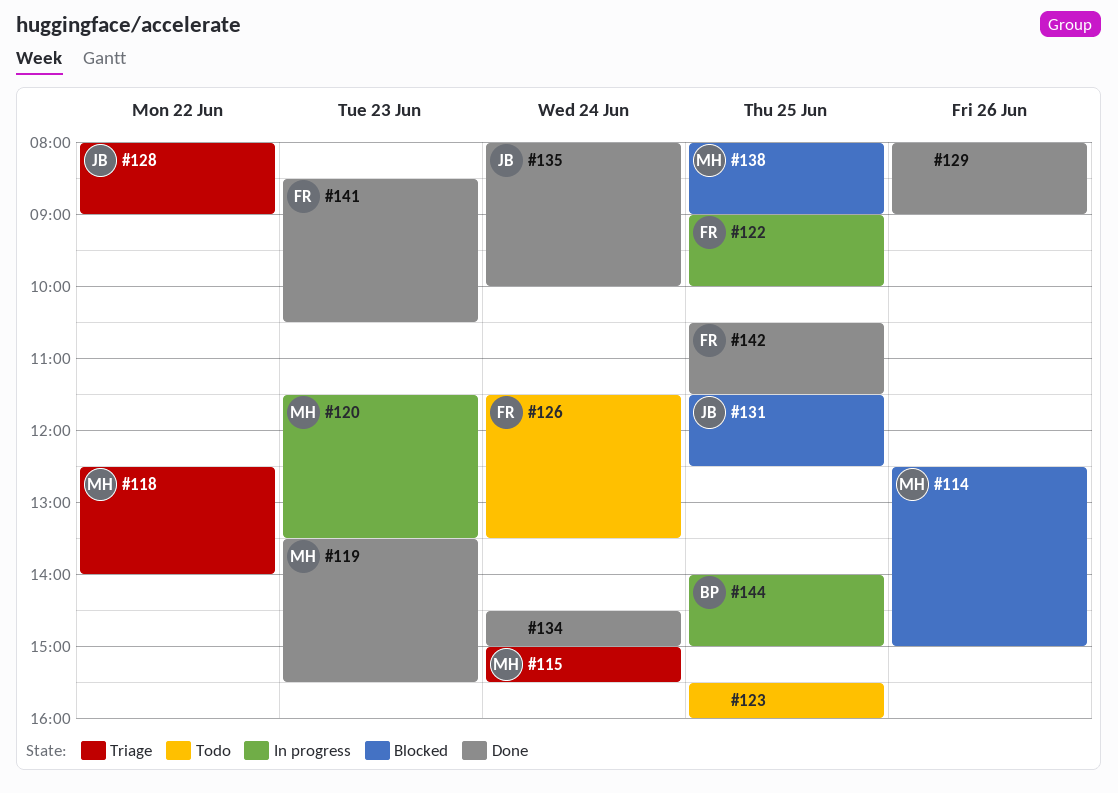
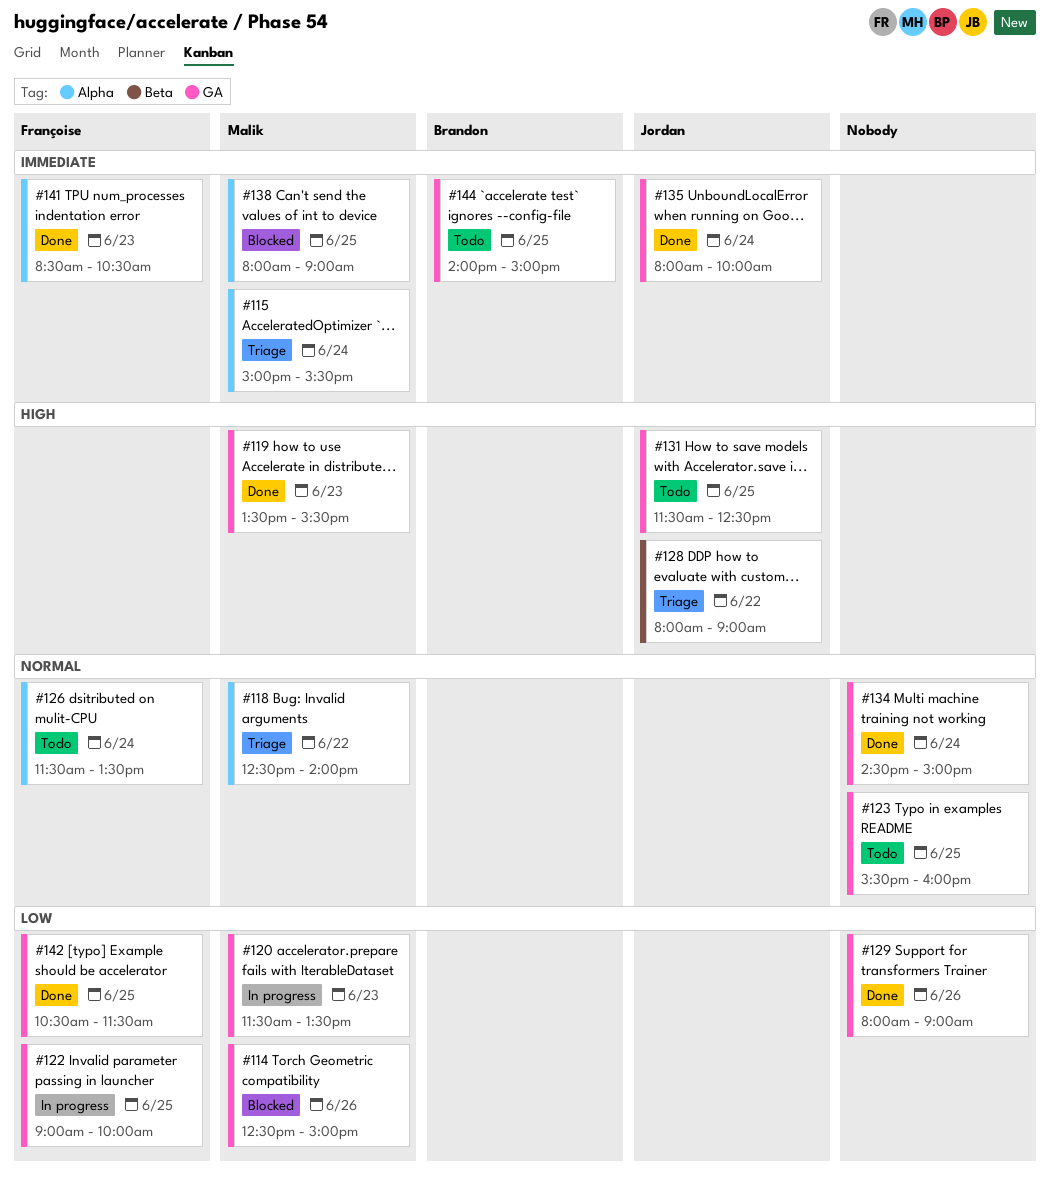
#131, status: Blocked -> Todo
#144, status: In progress -> Todo

